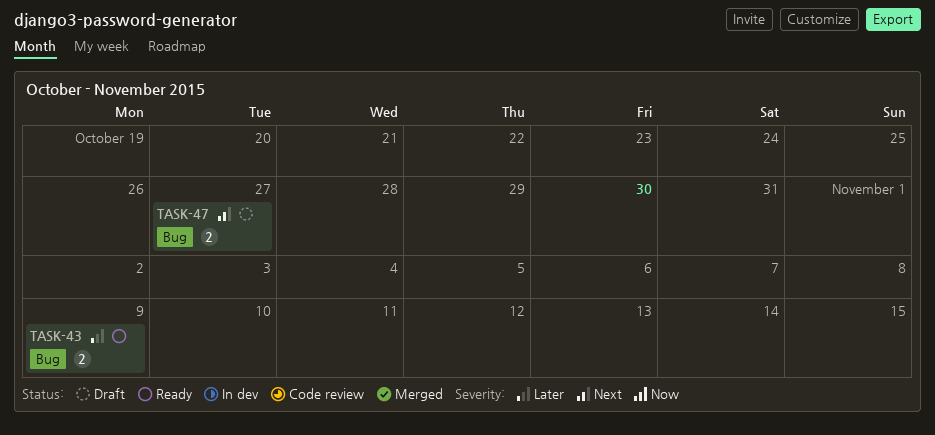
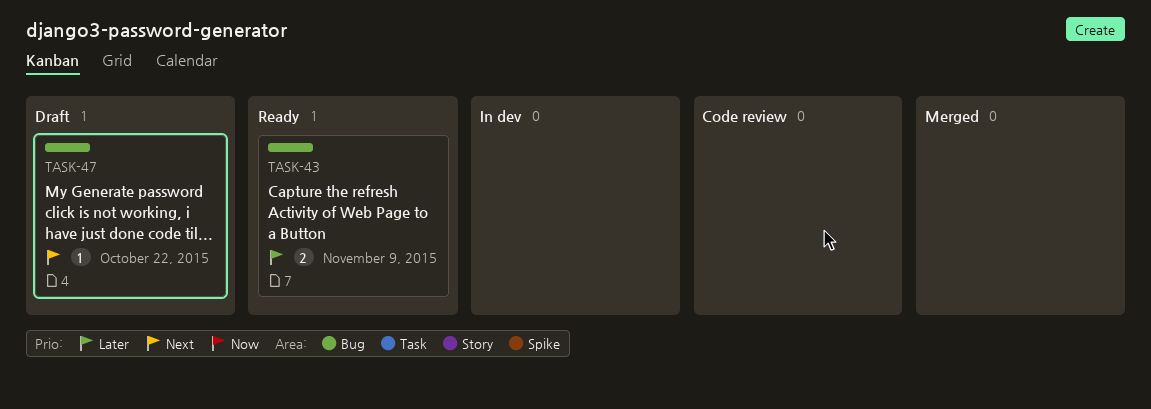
TASK-47, estimate: 2 -> 1
TASK-47, due: Oct 27 -> Oct 22

